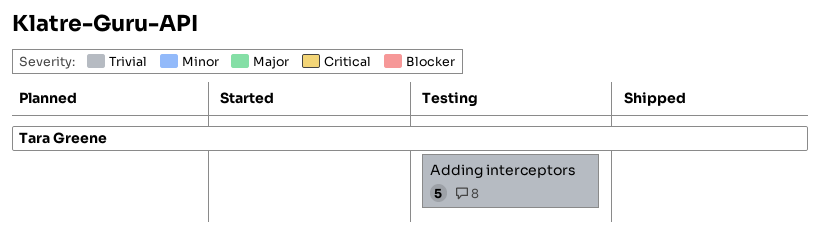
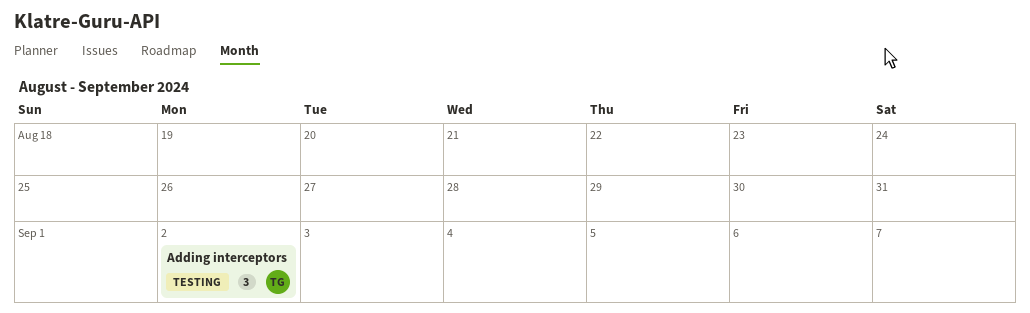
Adding interceptors, estimate: 5 -> 3

